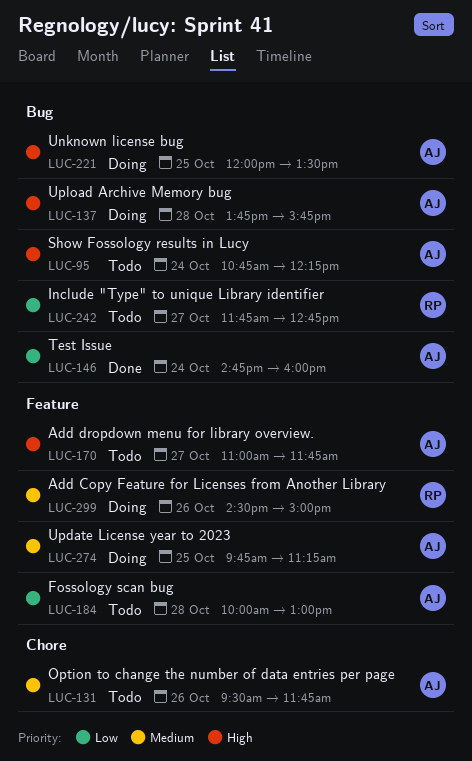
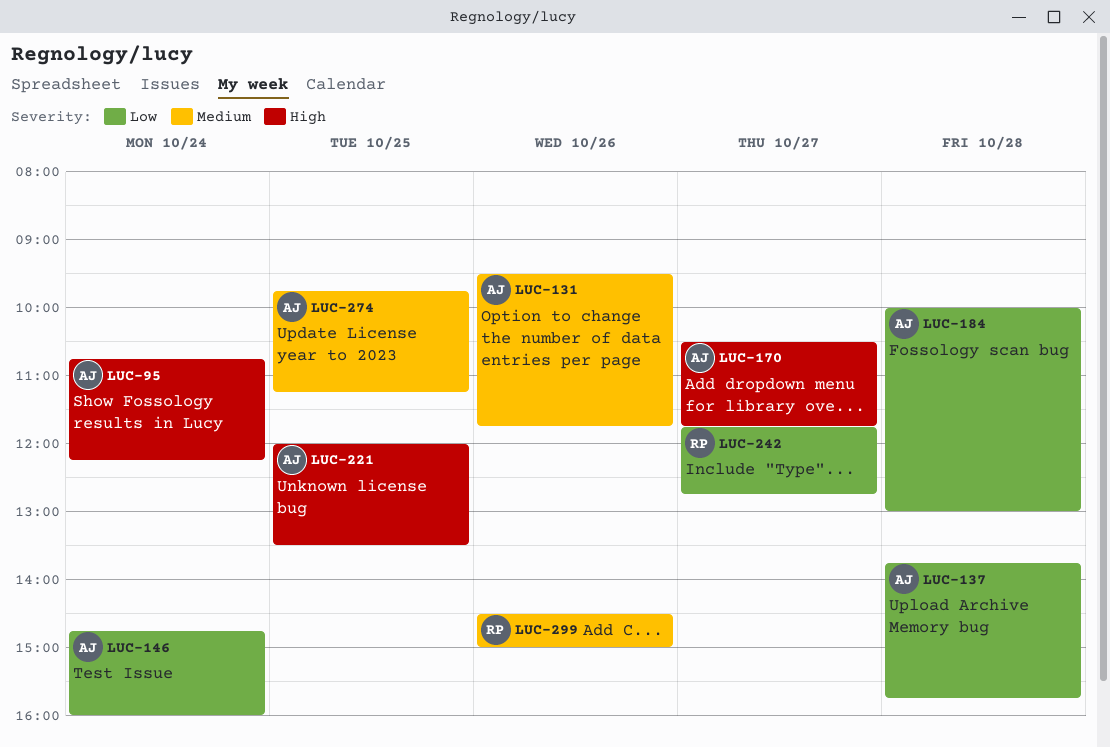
LUC-137, priority: High -> Low
LUC-170, begins: 11:00 -> 10:30

